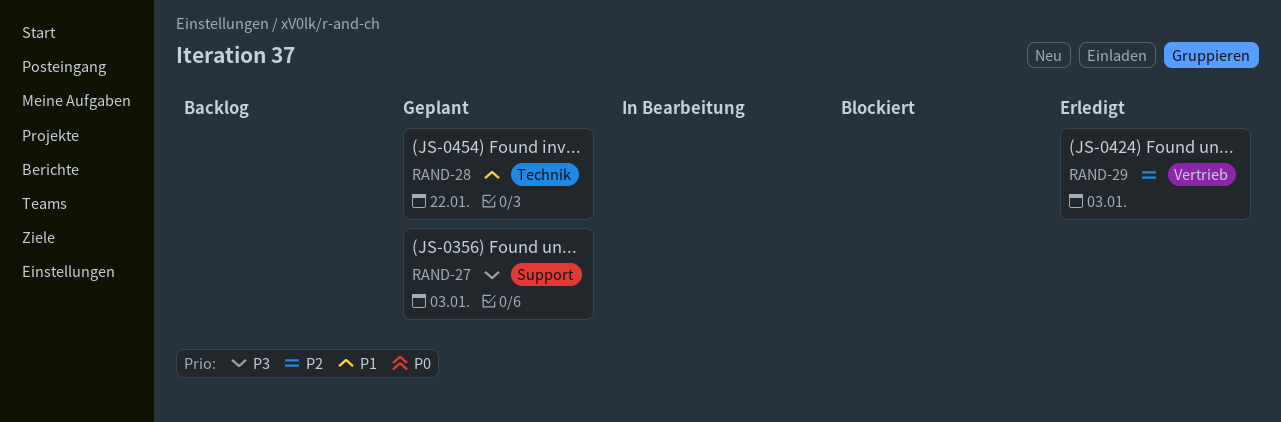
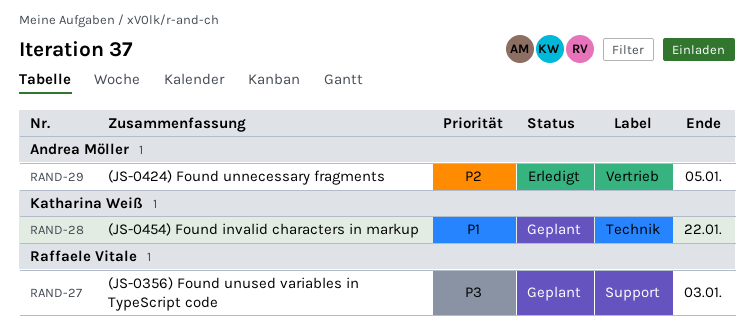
RAND-29, due: Jan 3 -> Jan 5

